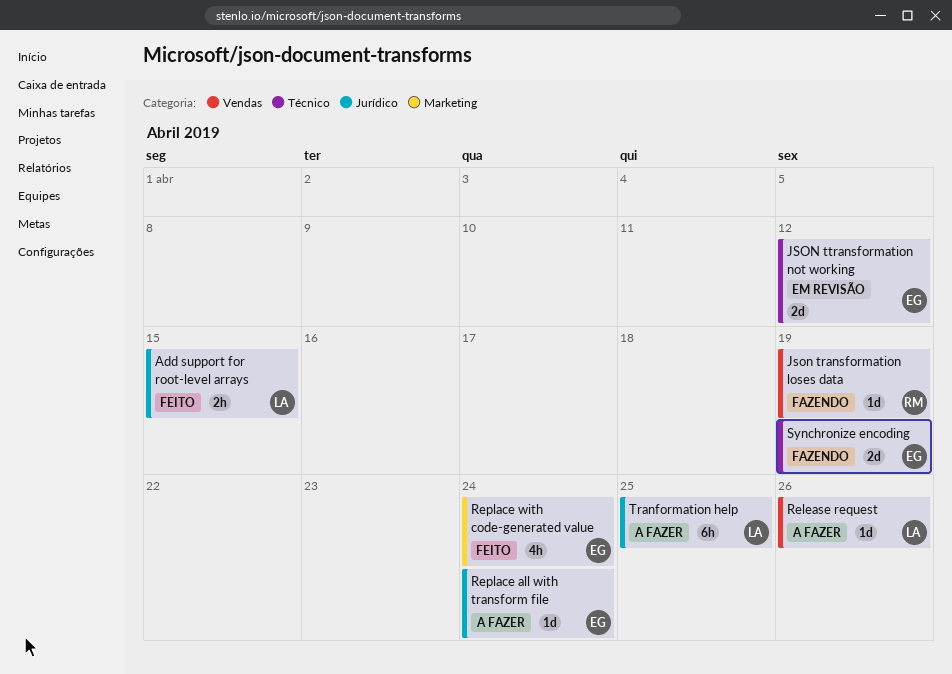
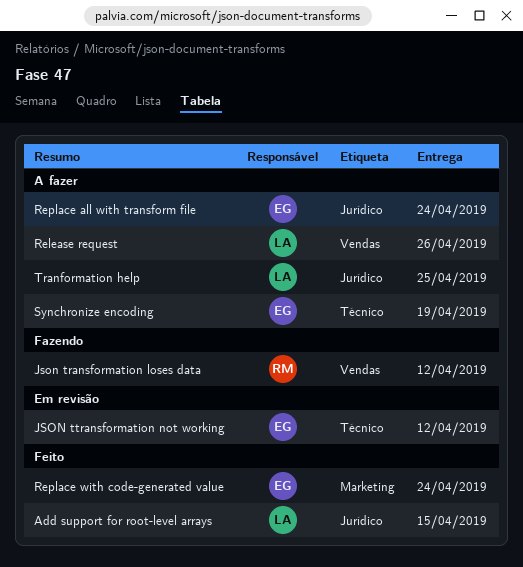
Json transformation loses data, due: Apr 19 -> Apr 12
Synchronize encoding, status: Fazendo -> A fazer

